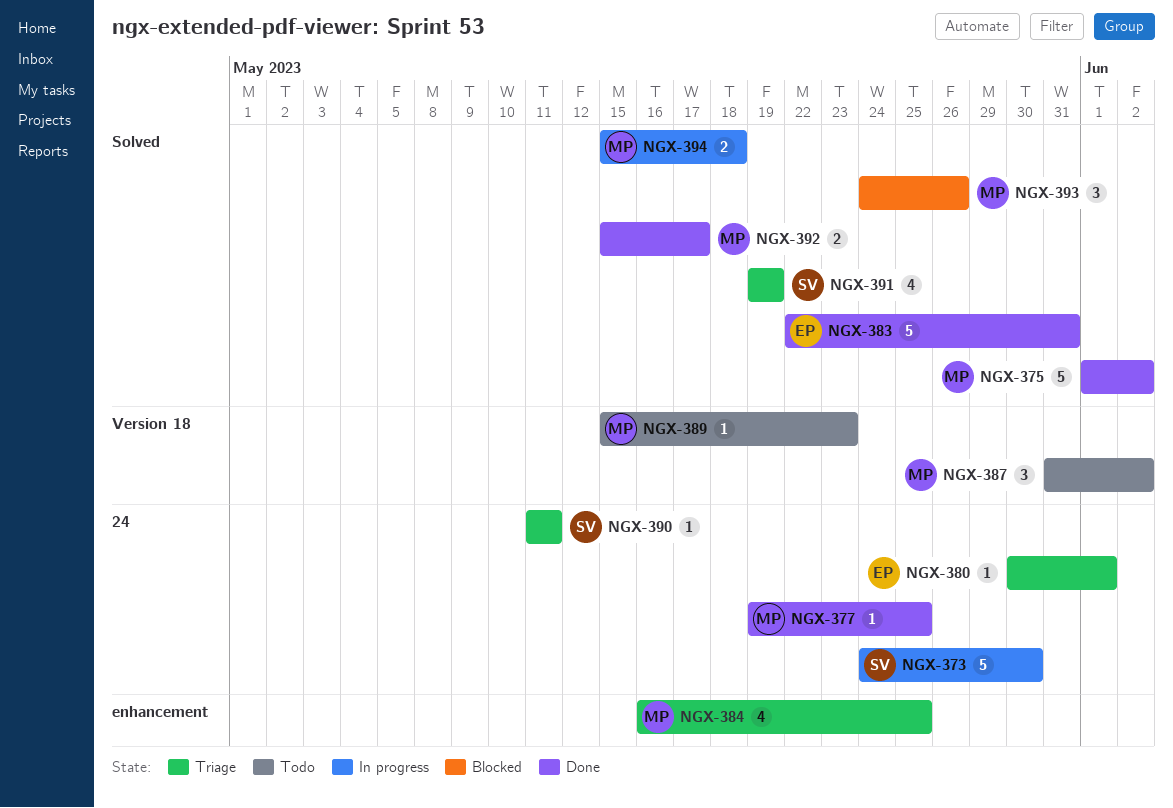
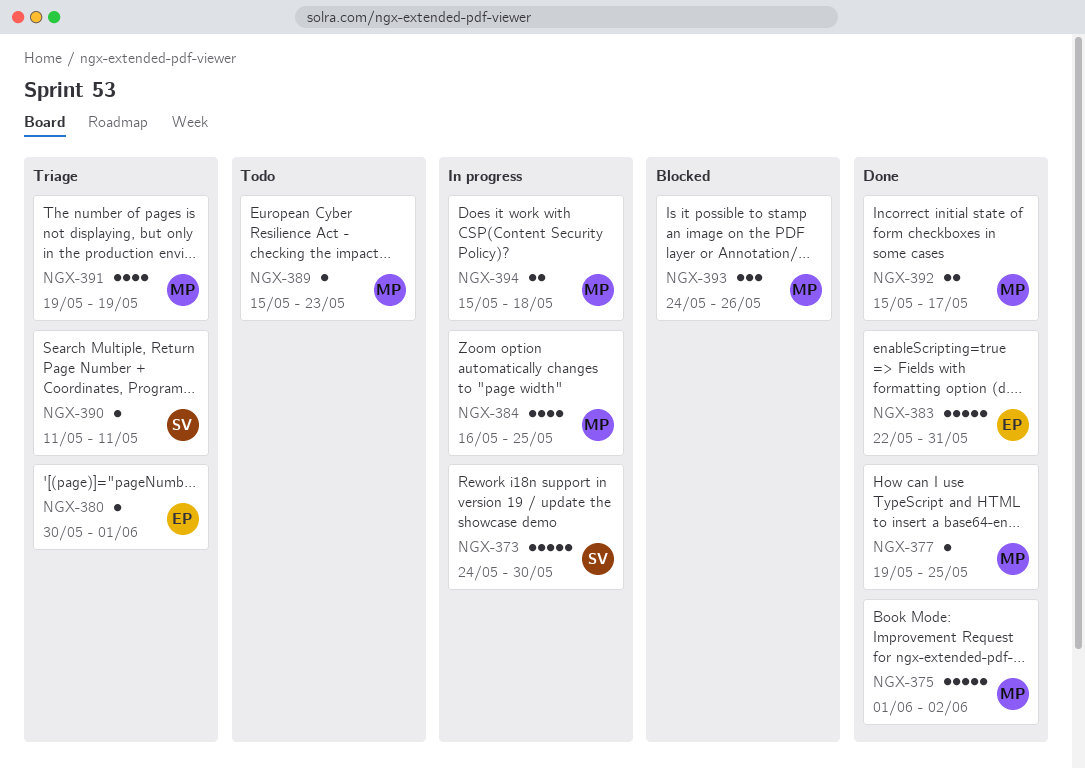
NGX-384, status: Triage -> In progress
NGX-387: present -> none
NGX-391, owner: SV -> MP

